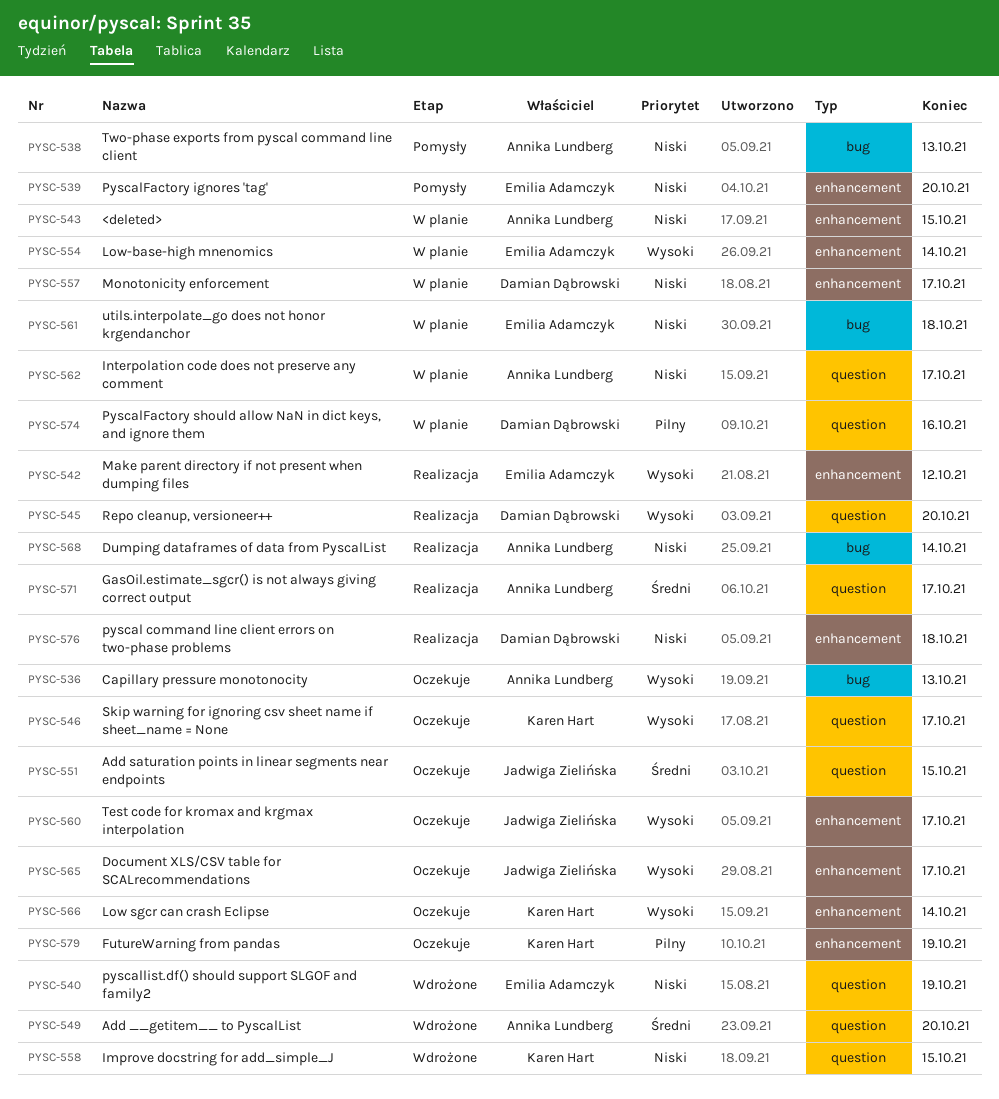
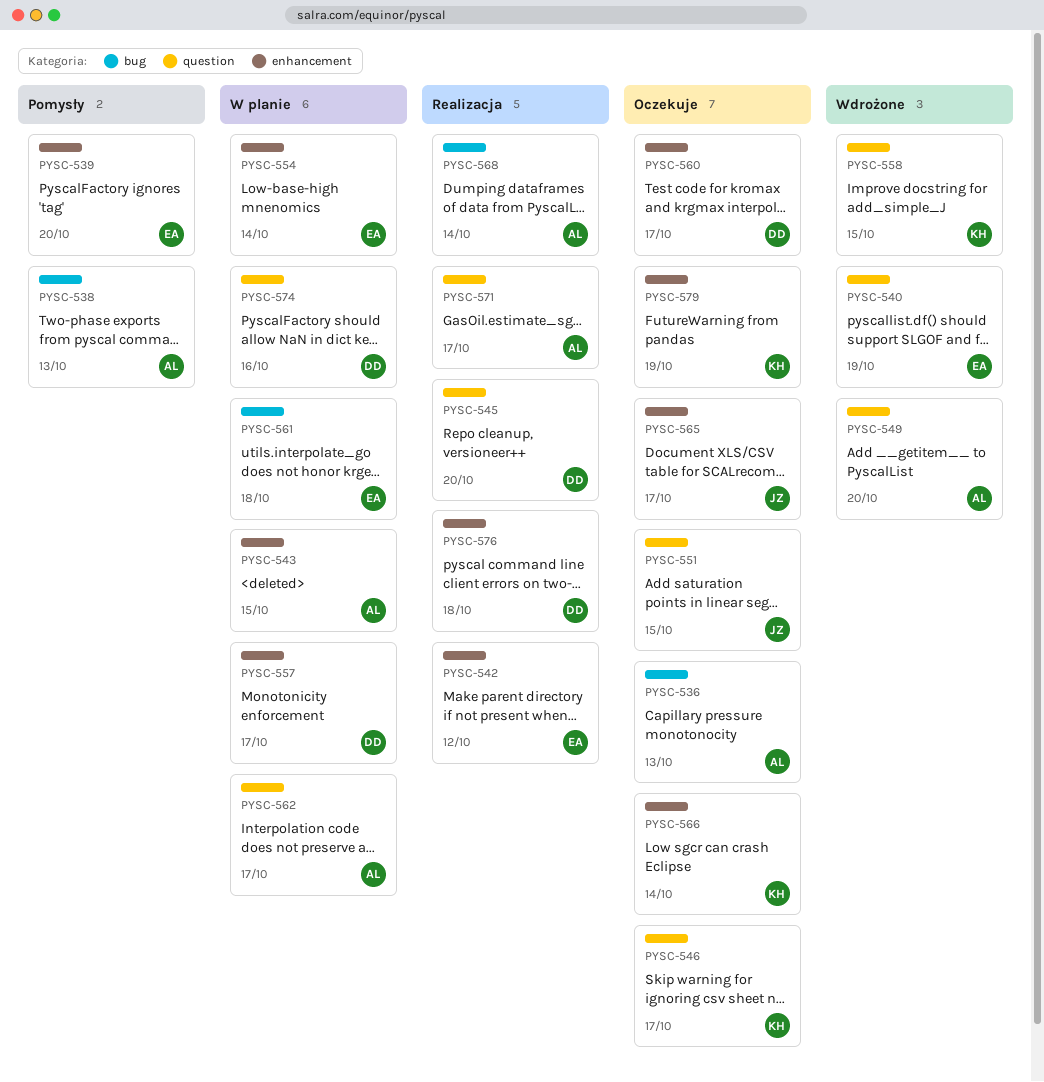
PYSC-560, owner: Jadwiga Zielińska -> Damian Dąbrowski

